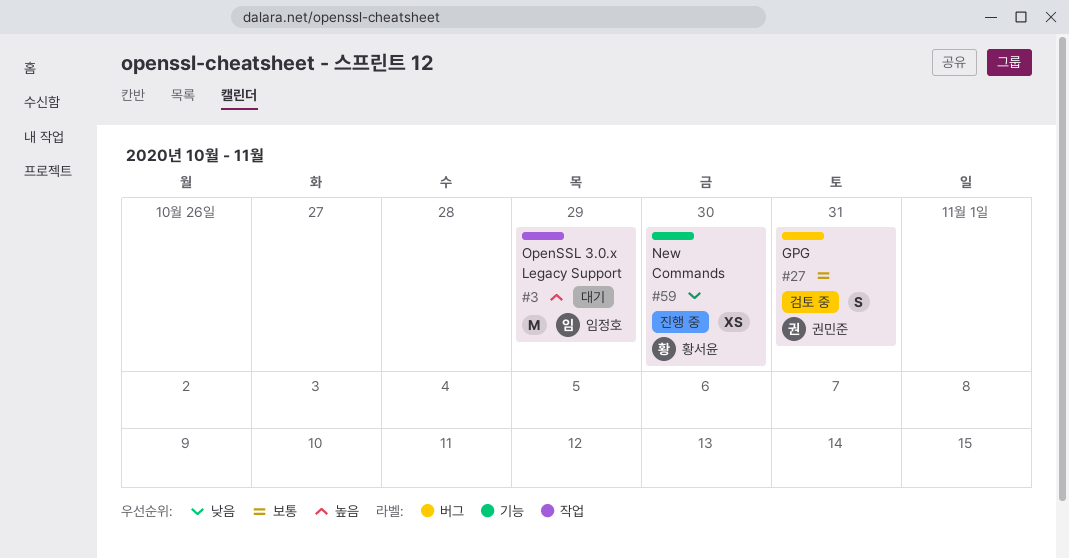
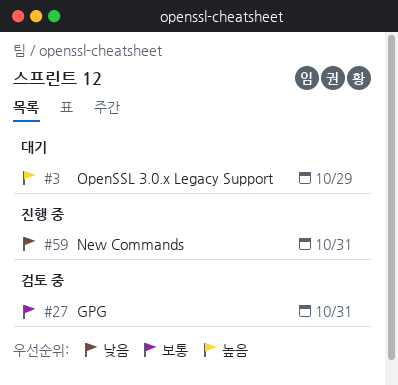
#59, due: Oct 30 -> Oct 31

